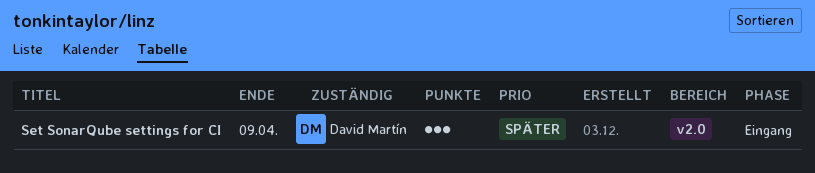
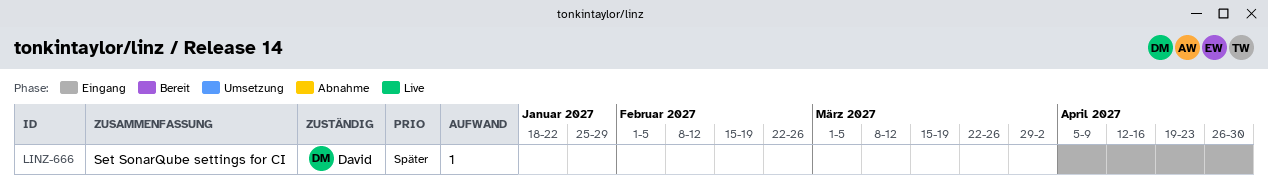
Set SonarQube settings for CI, estimate: 3 -> 1
Set SonarQube settings for CI, due: Apr 9 -> Apr 30

